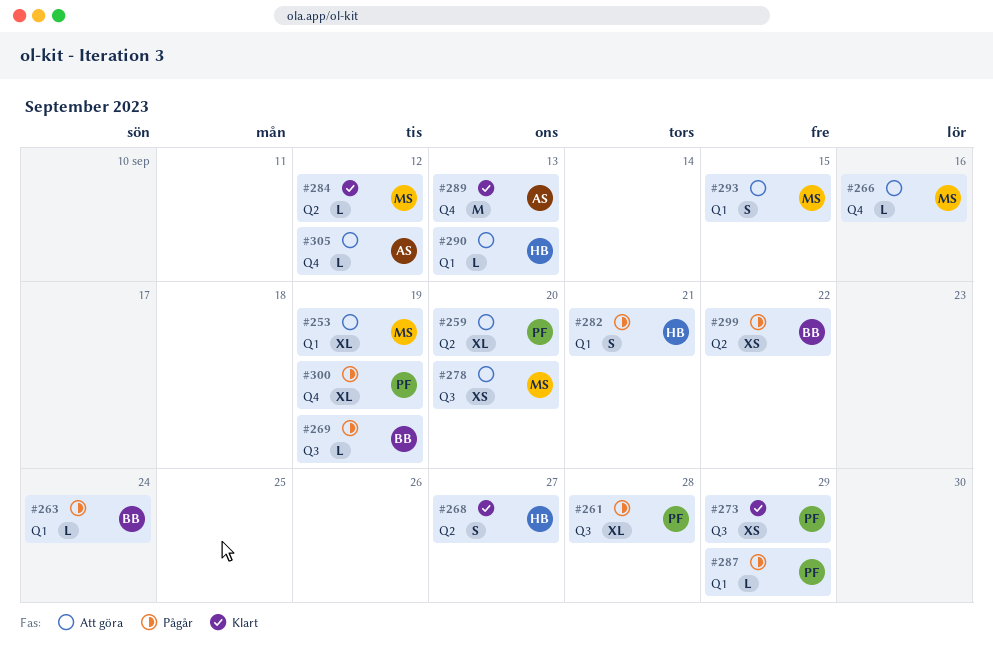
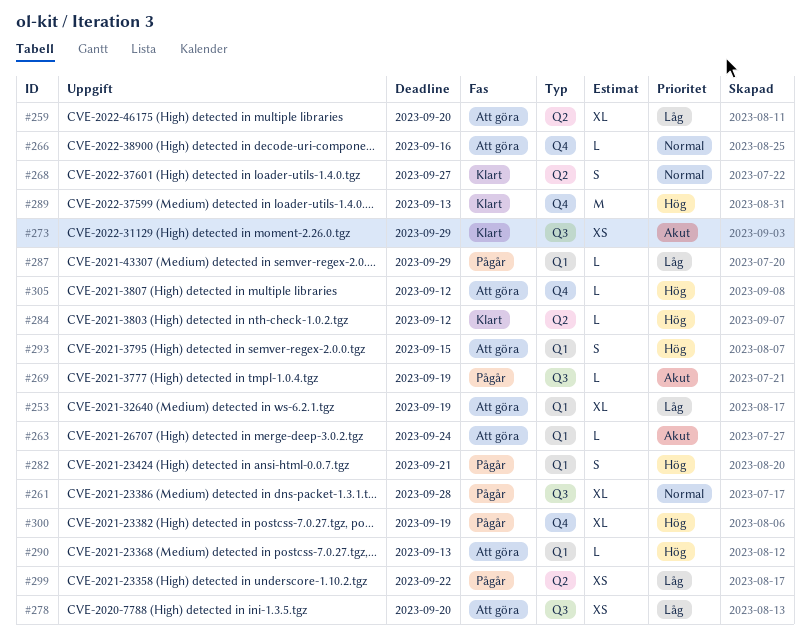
#263, status: Pågår -> Att göra

